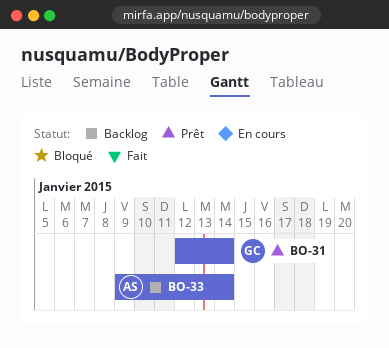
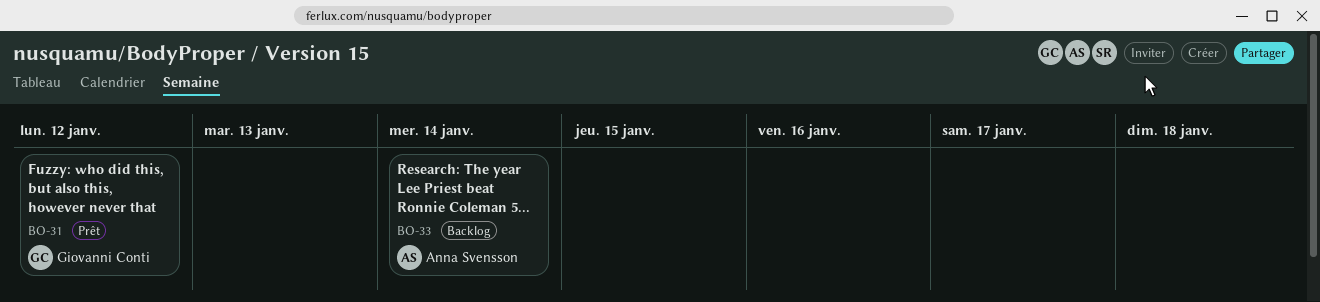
BO-31, due: Jan 14 -> Jan 12

